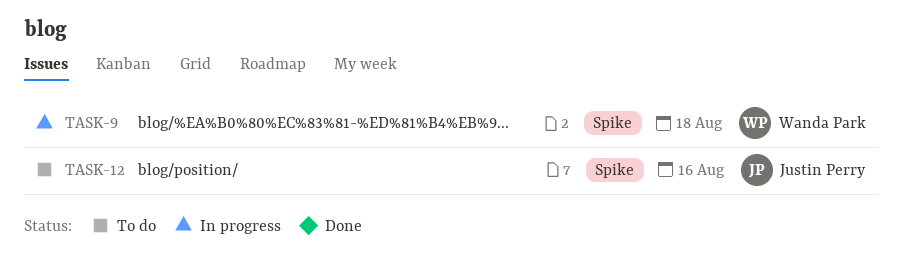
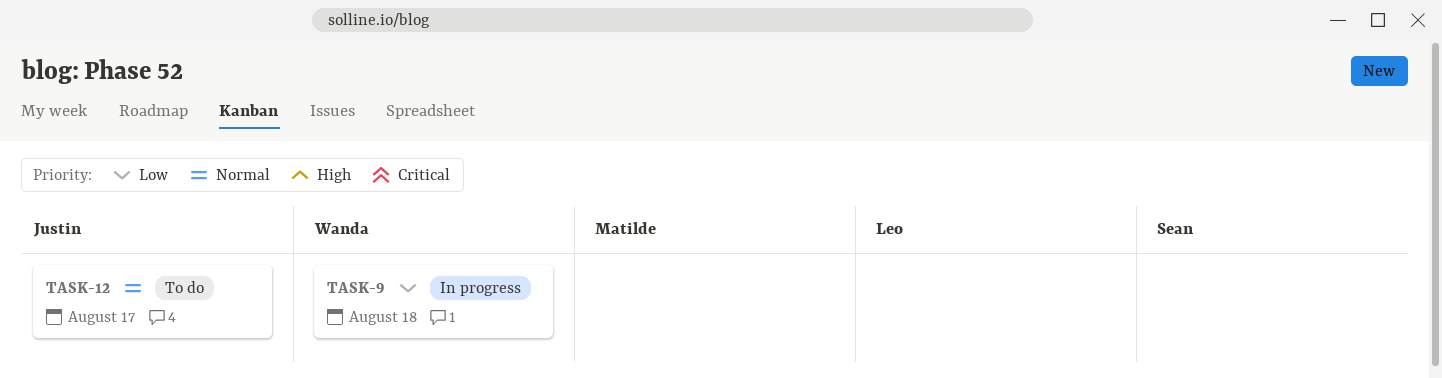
TASK-12, day: Aug 16 -> Aug 17

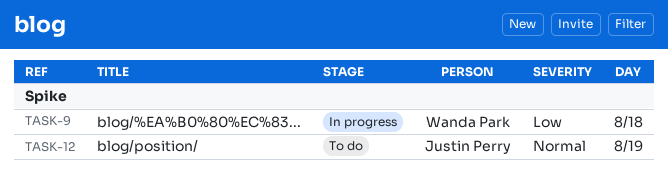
TASK-12, day: Aug 17 -> Aug 19

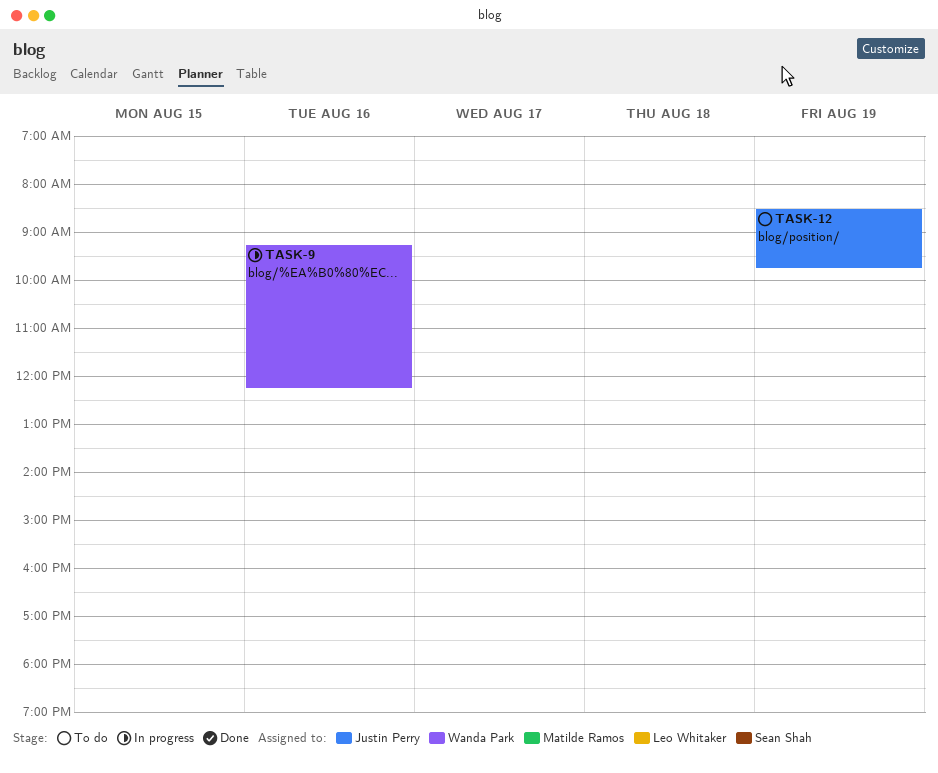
TASK-9, day: Aug 18 -> Aug 16

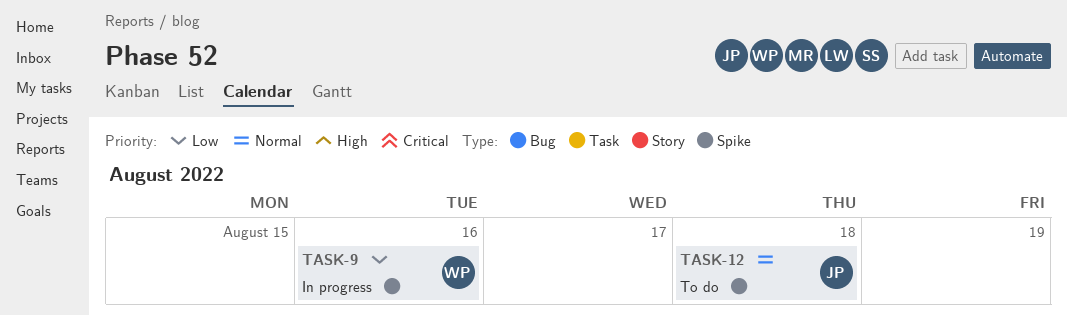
TASK-12, day: Aug 19 -> Aug 18

